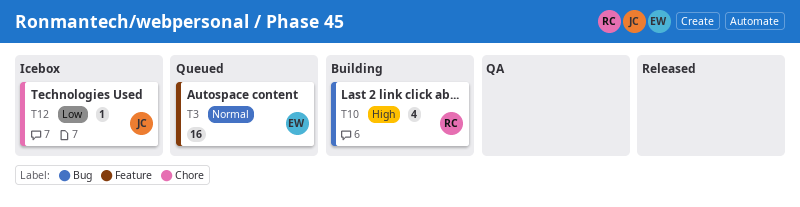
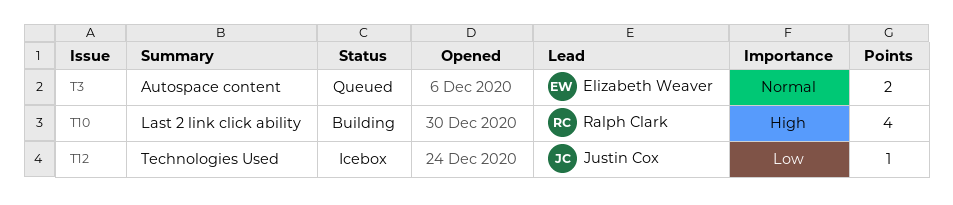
T3, estimate: 16 -> 2

